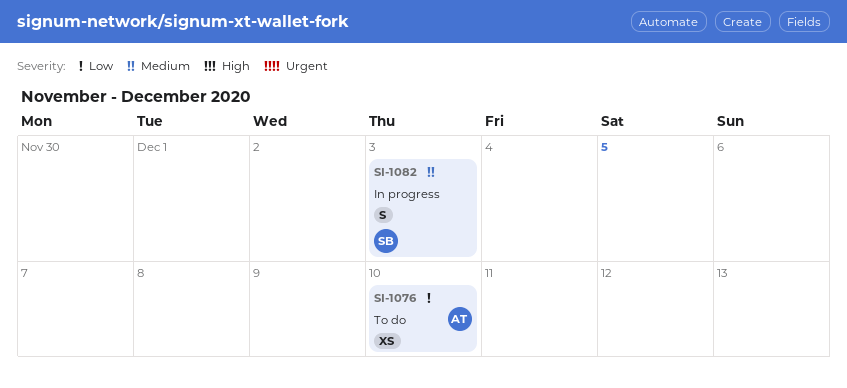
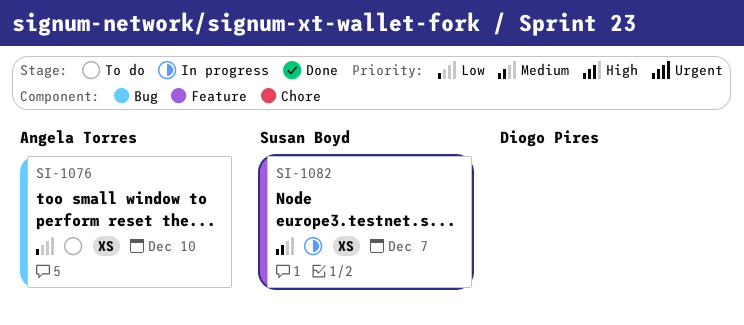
SI-1082, estimate: S -> XS
SI-1082, due: Dec 3 -> Dec 7

